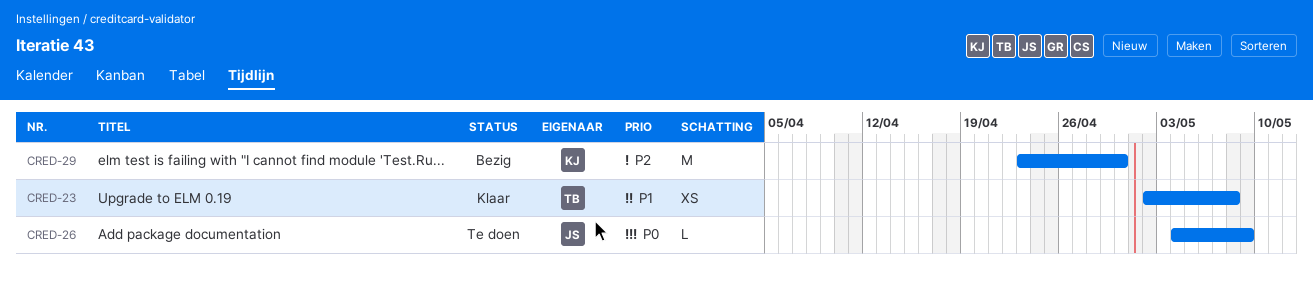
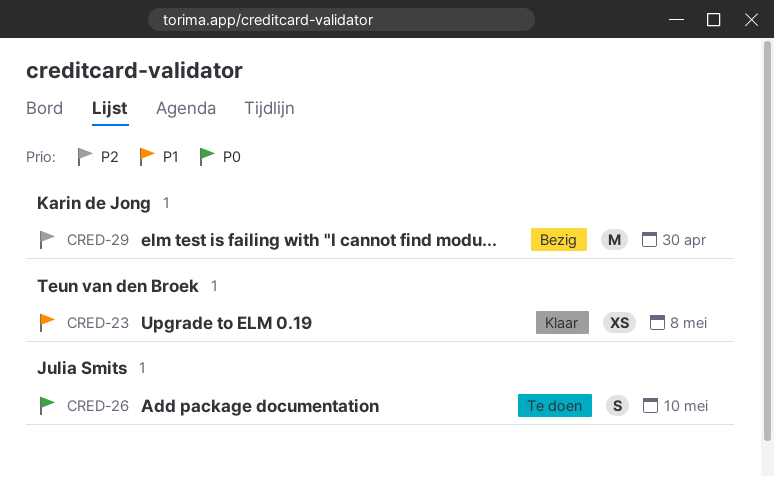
CRED-26, estimate: L -> S
CRED-26, due: May 9 -> May 10

